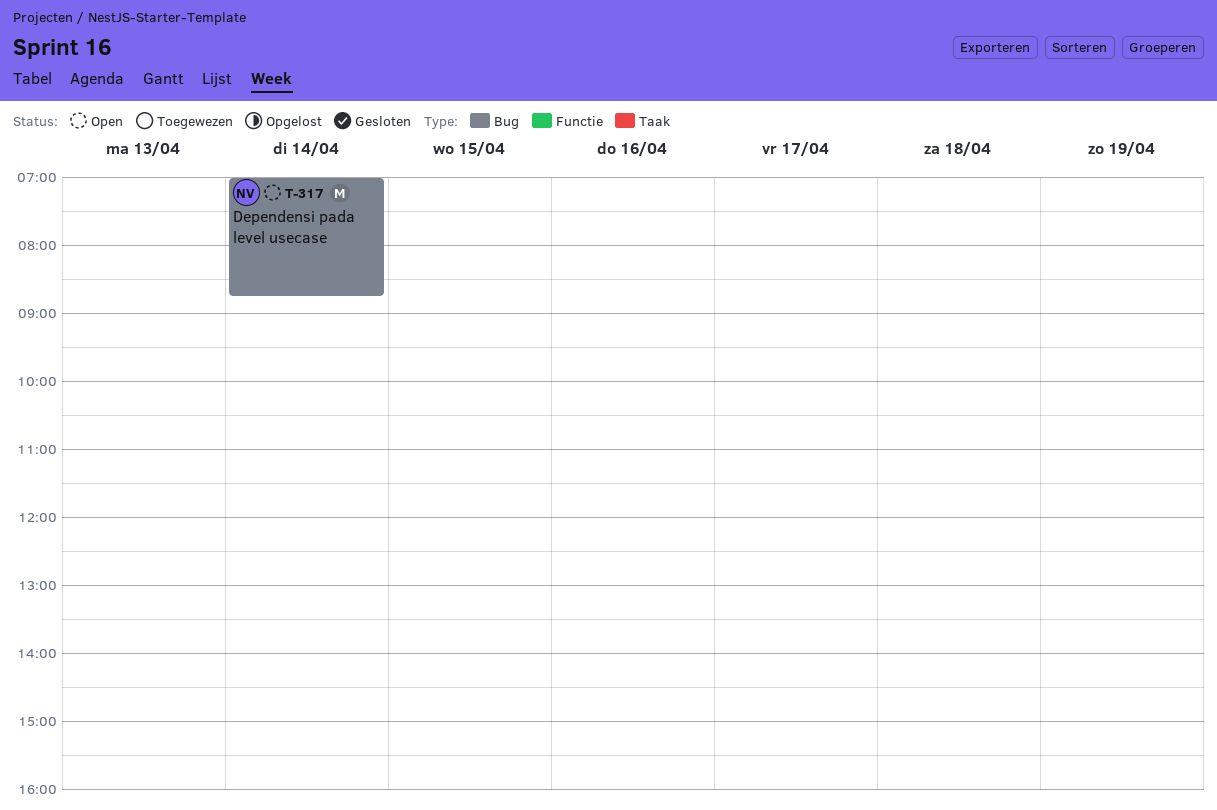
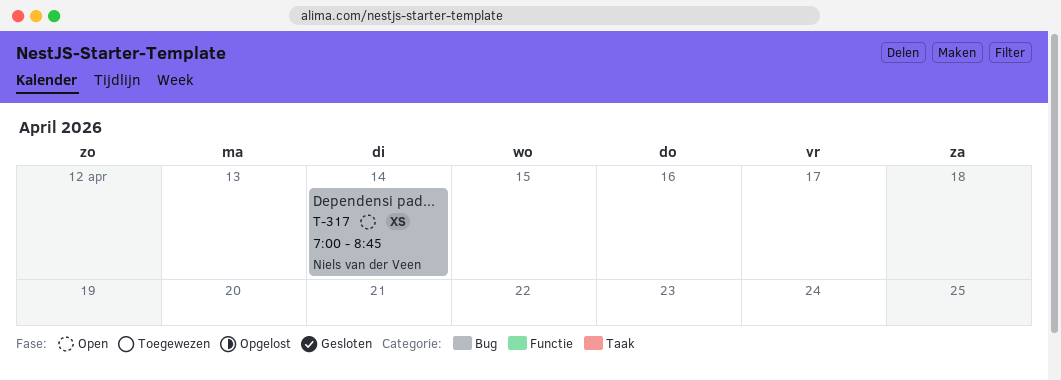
T-317, estimate: M -> XS

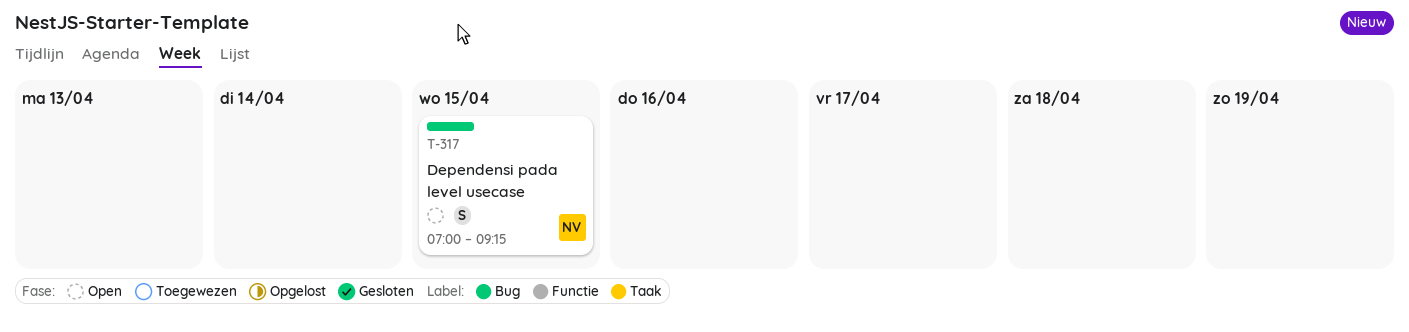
T-317, estimate: XS -> S
T-317, day: Apr 14 -> Apr 15
T-317, ends: 08:45 -> 09:15

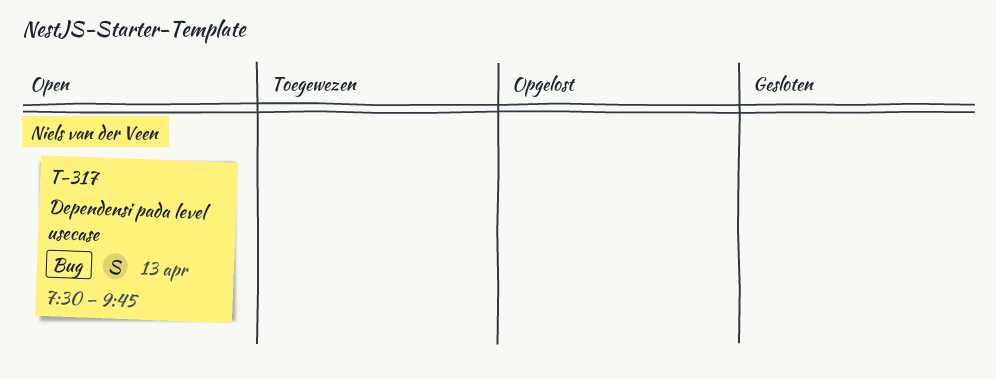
T-317, day: Apr 15 -> Apr 13
T-317, begins: 07:00 -> 07:30
T-317, ends: 09:15 -> 09:45

